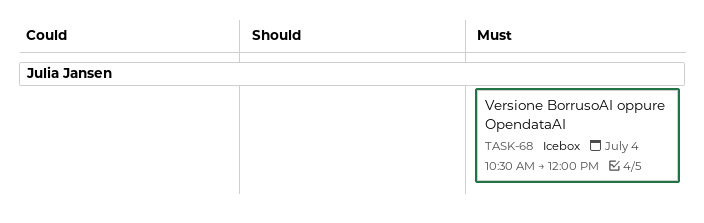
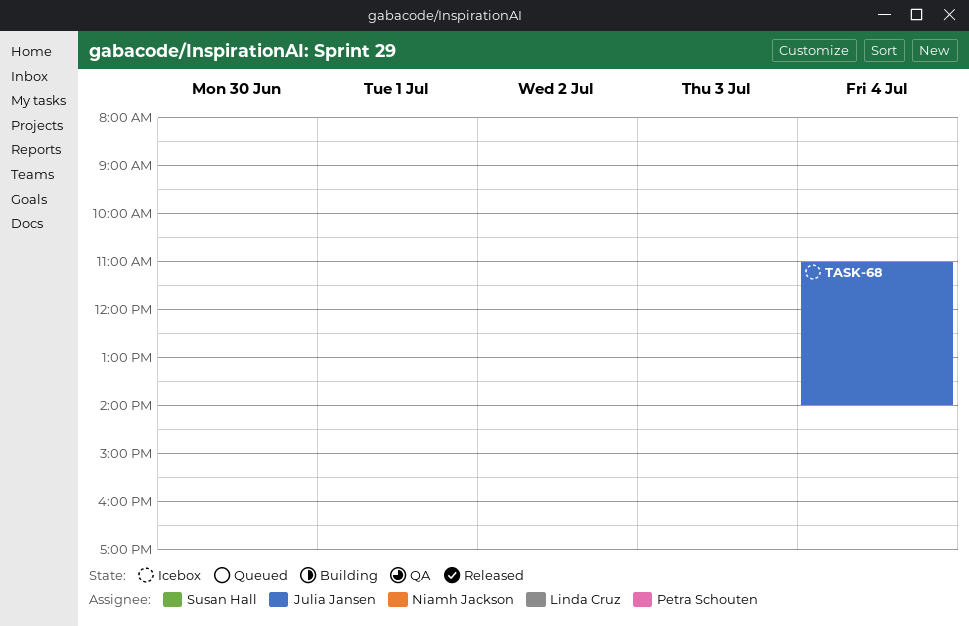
TASK-68, begins: 10:30 -> 11:00
TASK-68, ends: 12:00 -> 14:00

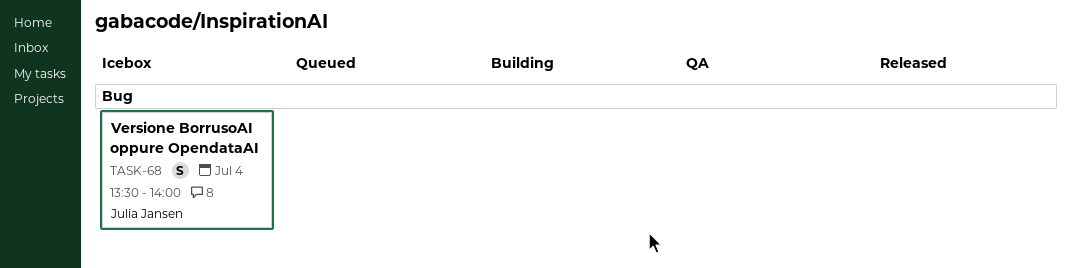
TASK-68, begins: 11:00 -> 13:30

